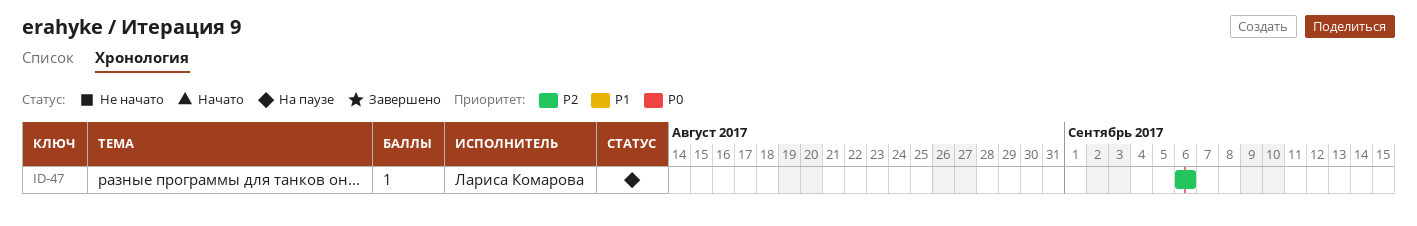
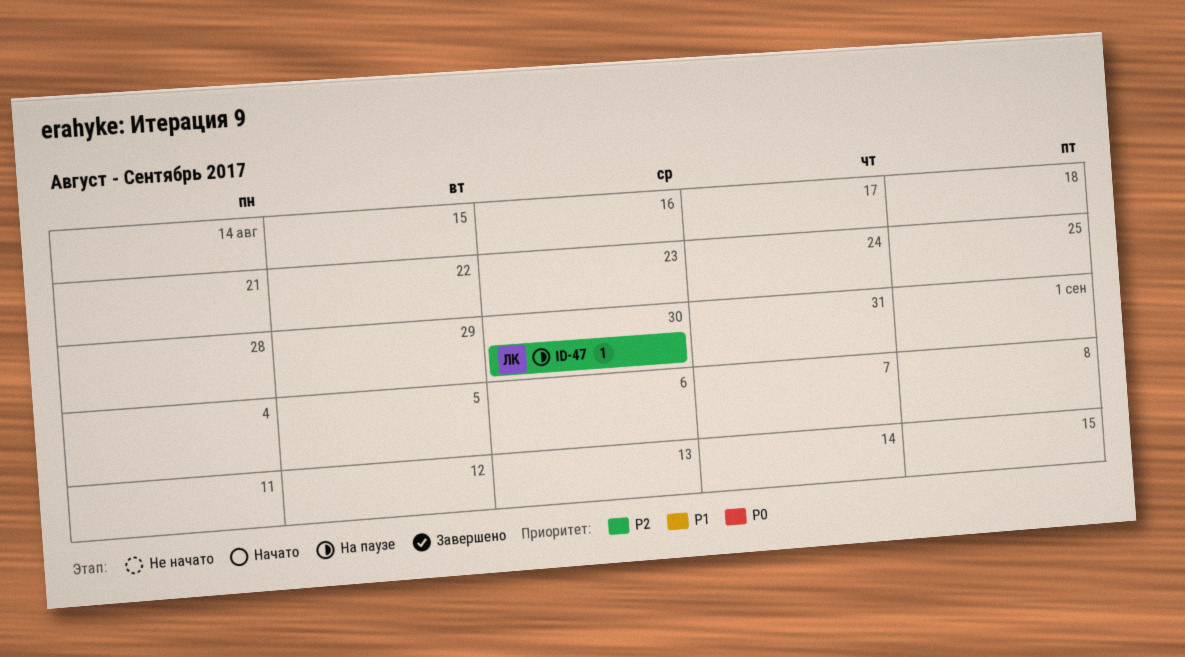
ID-47, start: Sep 6 -> Aug 30
ID-47, due: Sep 6 -> Aug 30

